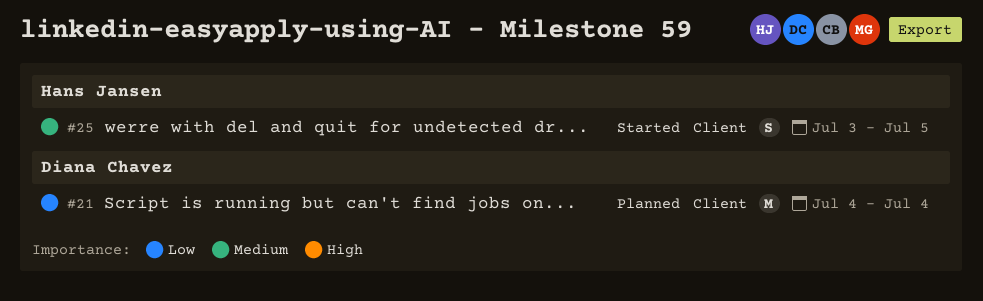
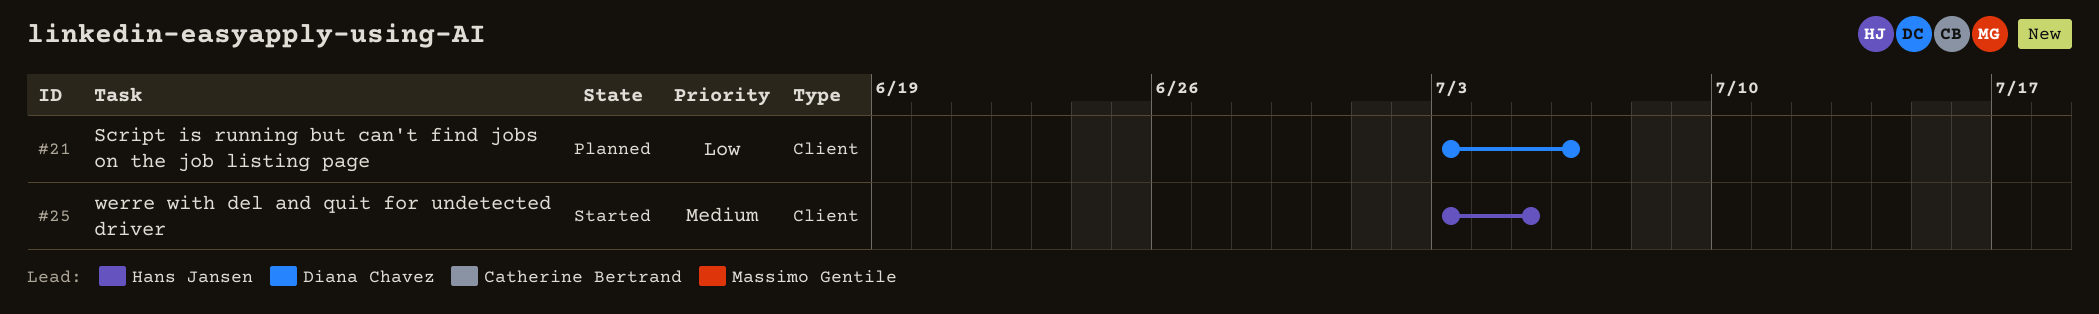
#21, start: Jul 4 -> Jul 3
#21, due: Jul 4 -> Jul 6

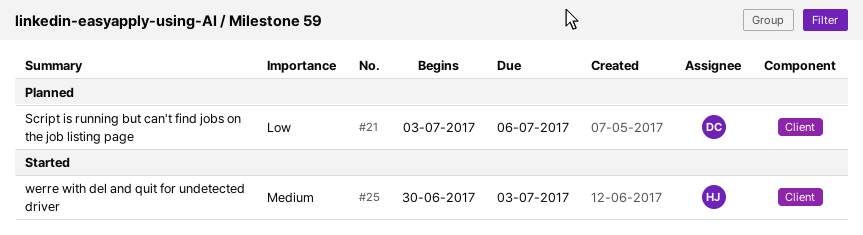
#25, start: Jul 3 -> Jun 30
#25, due: Jul 5 -> Jul 3

